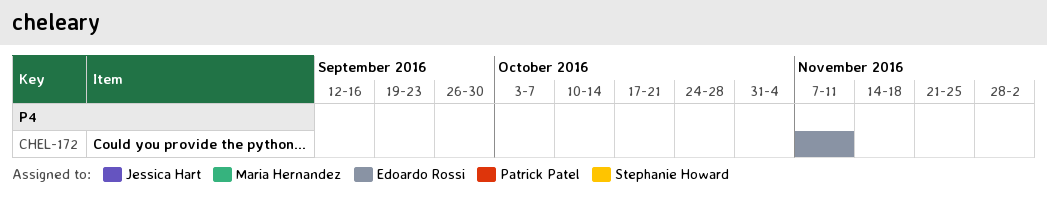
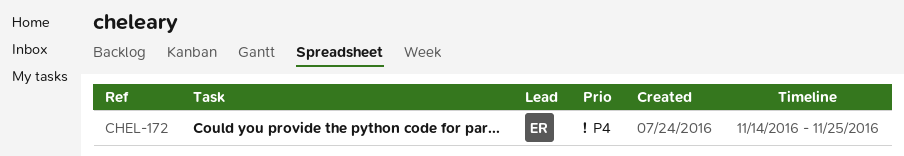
CHEL-172, start: Nov 7 -> Nov 14
CHEL-172, due: Nov 11 -> Nov 25

